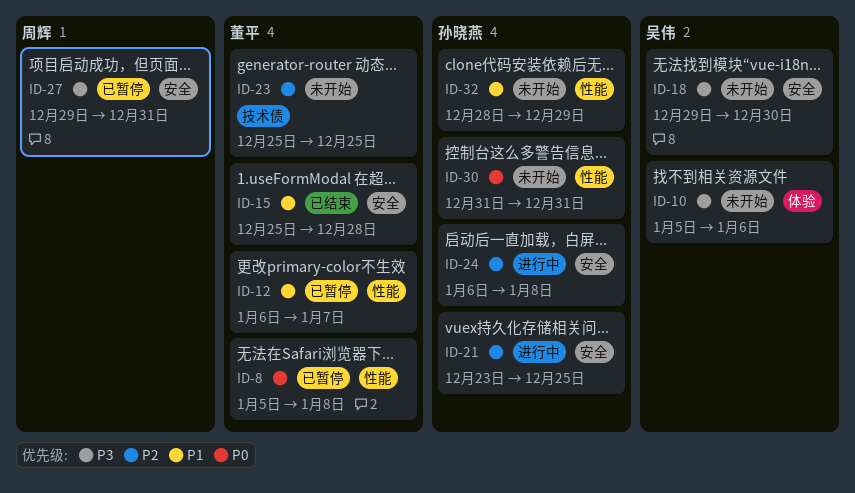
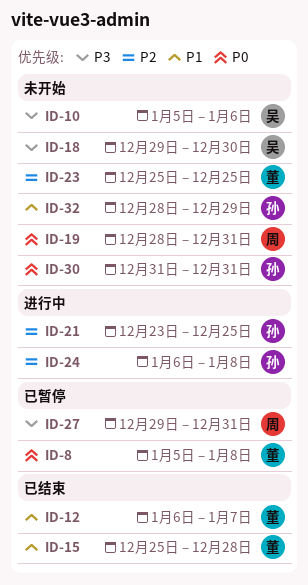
ID-12, status: 已暂停 -> 已结束
ID-19: none -> present

